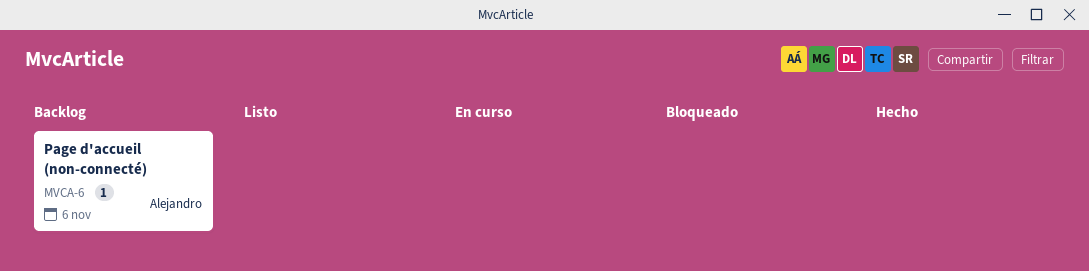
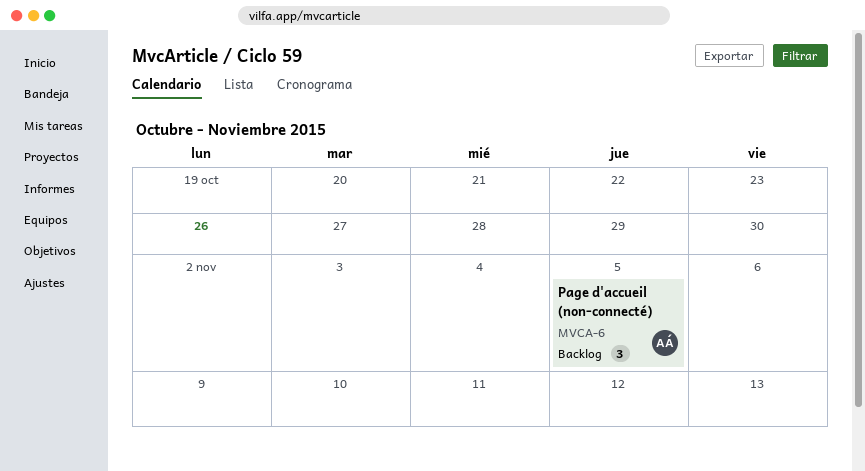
MVCA-6, estimate: 1 -> 3
MVCA-6, due: Nov 6 -> Nov 5

